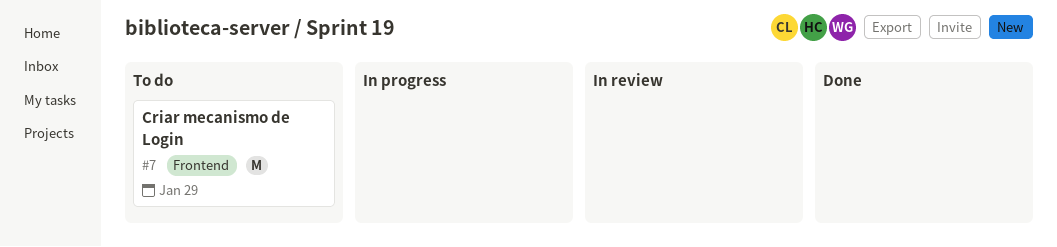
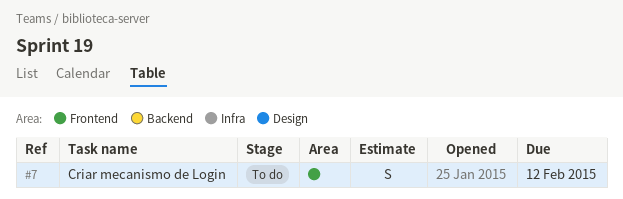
#7, estimate: M -> S
#7, due: Jan 29 -> Feb 12

